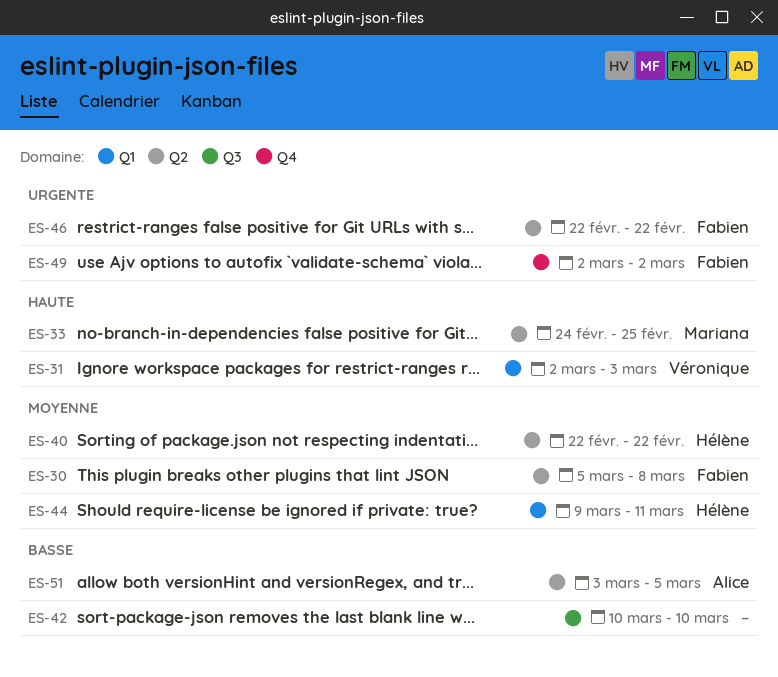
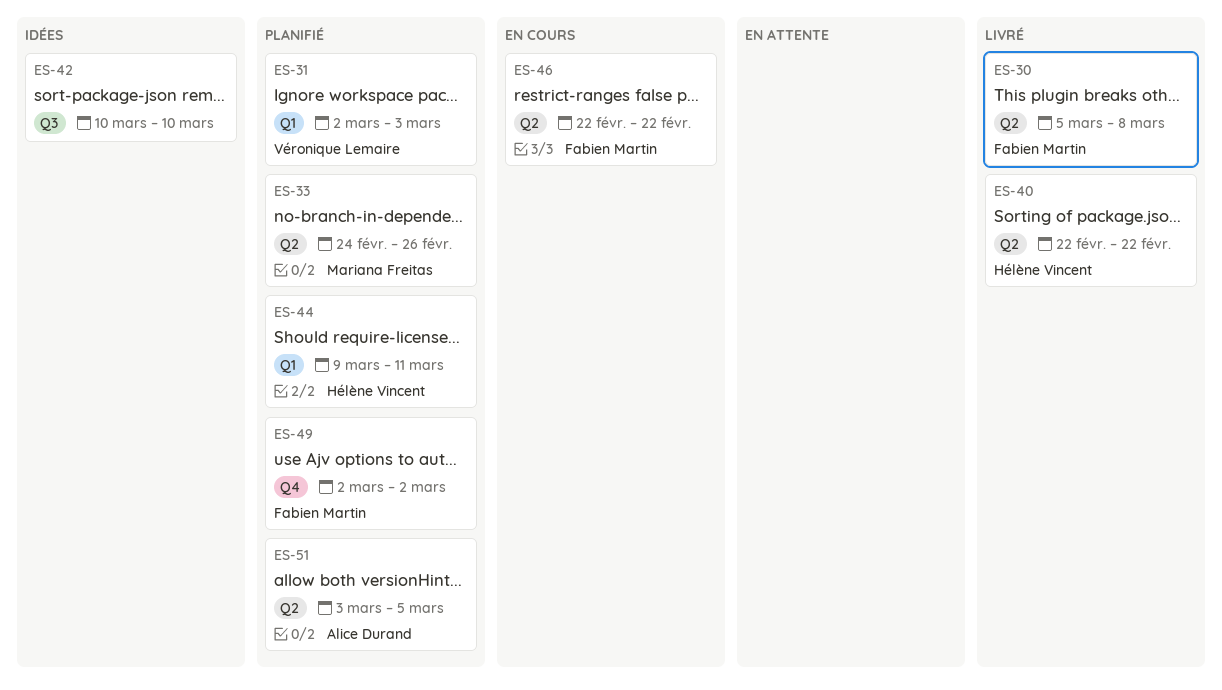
ES-33, due: Feb 25 -> Feb 26

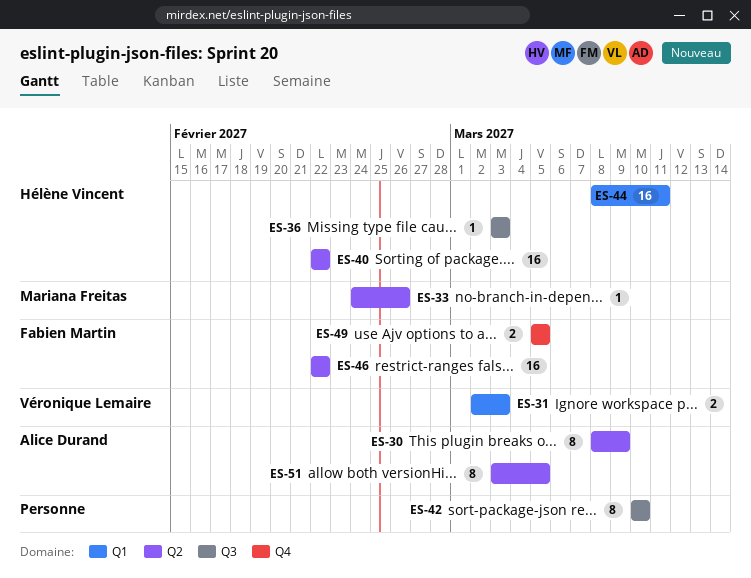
ES-30, owner: Fabien Martin -> Alice Durand
ES-30, start: Mar 5 -> Mar 8
ES-30, due: Mar 8 -> Mar 9
ES-36: none -> present
ES-44, start: Mar 9 -> Mar 8
ES-49, start: Mar 2 -> Mar 5
ES-49, due: Mar 2 -> Mar 5

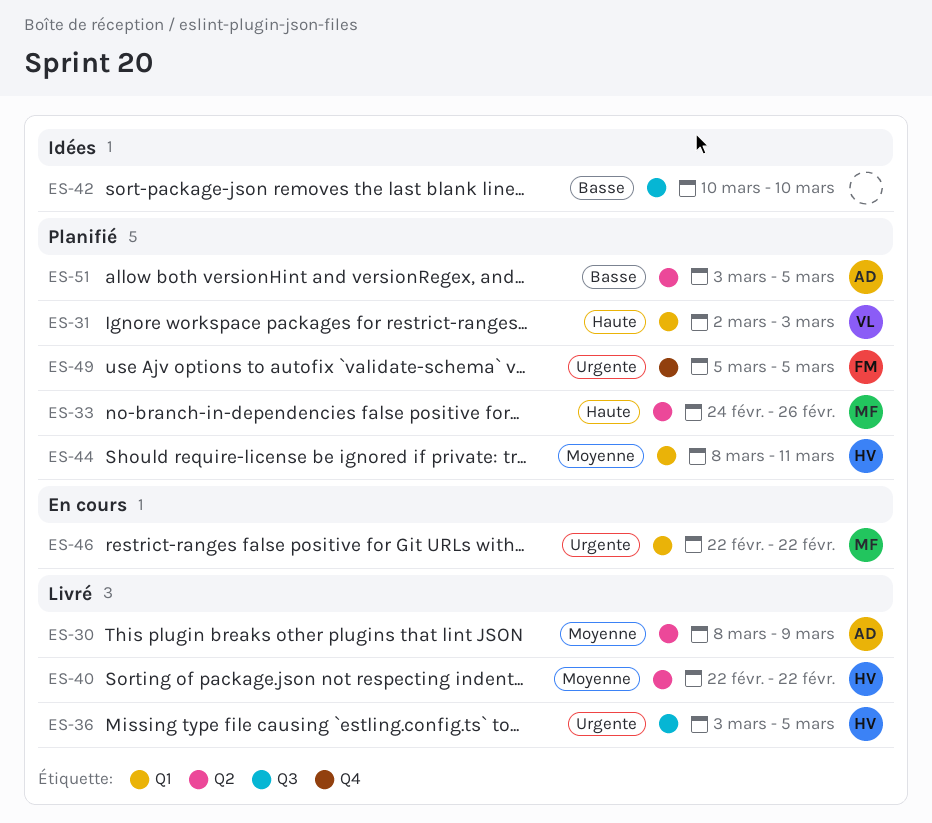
ES-36, due: Mar 3 -> Mar 5
ES-46, owner: Fabien Martin -> Mariana Freitas
ES-46, label: Q2 -> Q1

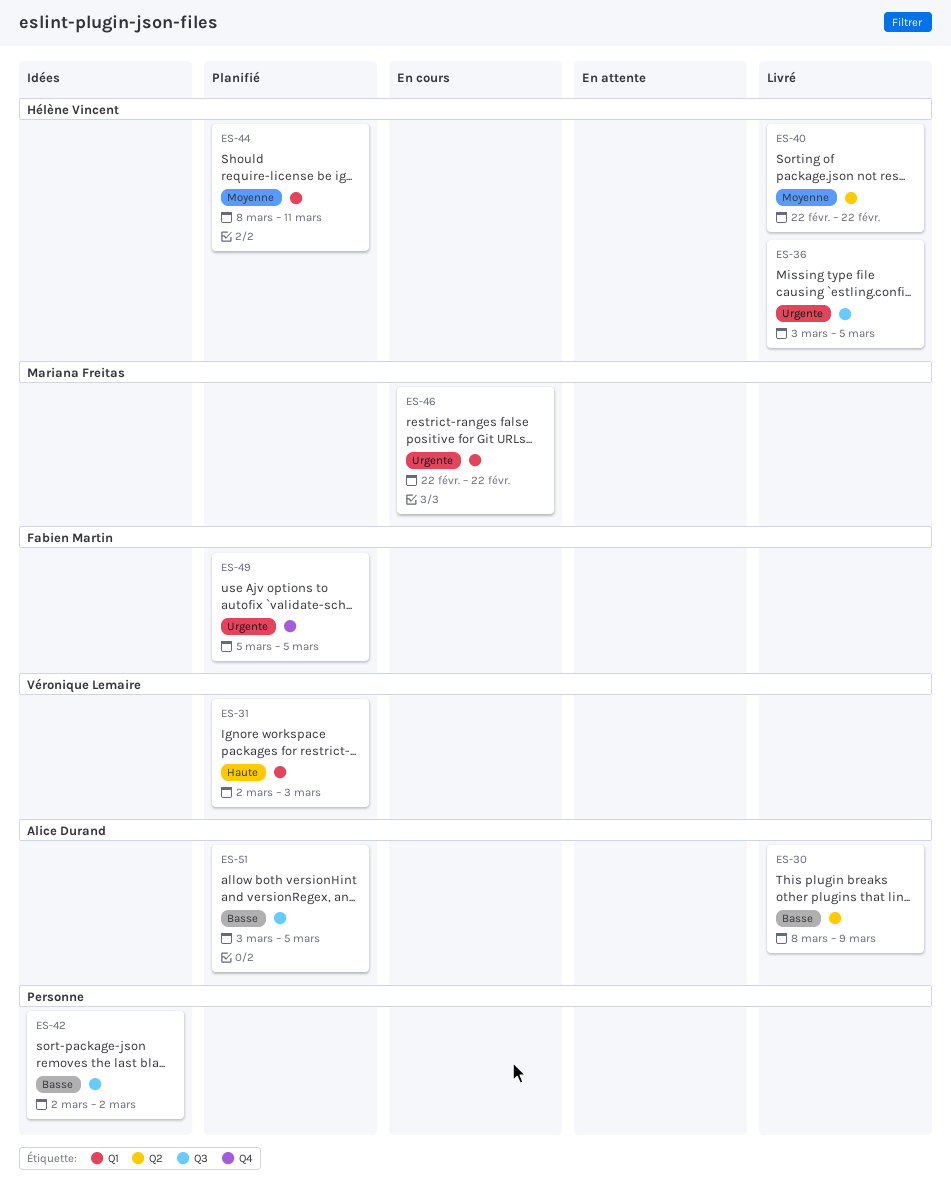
ES-30, priority: Moyenne -> Basse
ES-33: present -> none
ES-42, start: Mar 10 -> Mar 2
ES-42, due: Mar 10 -> Mar 2
ES-51, label: Q2 -> Q3

